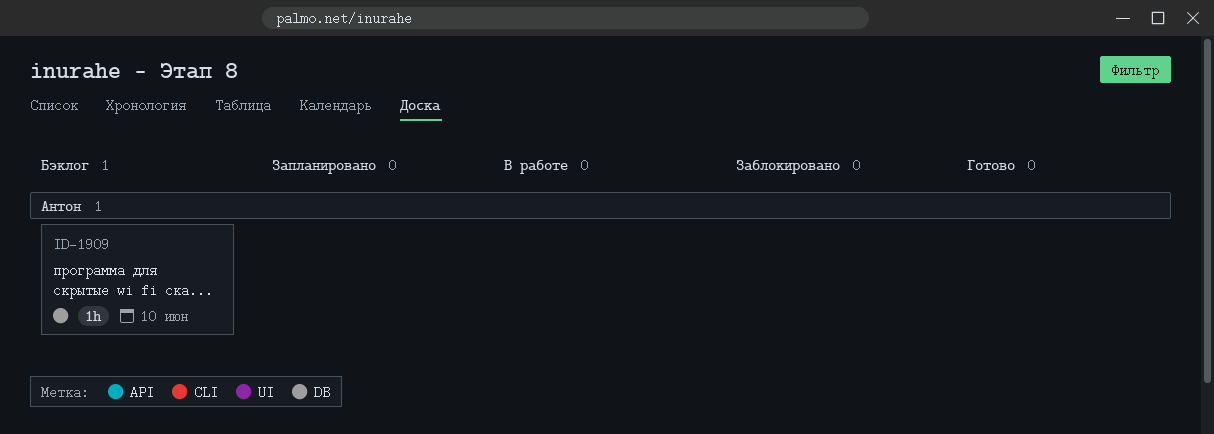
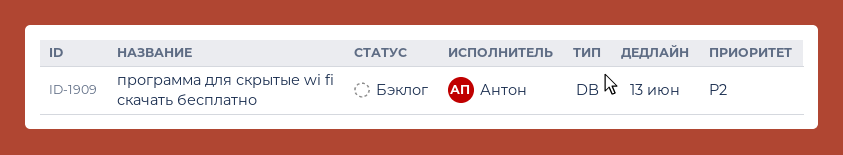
ID-1909, due: Jun 10 -> Jun 13

